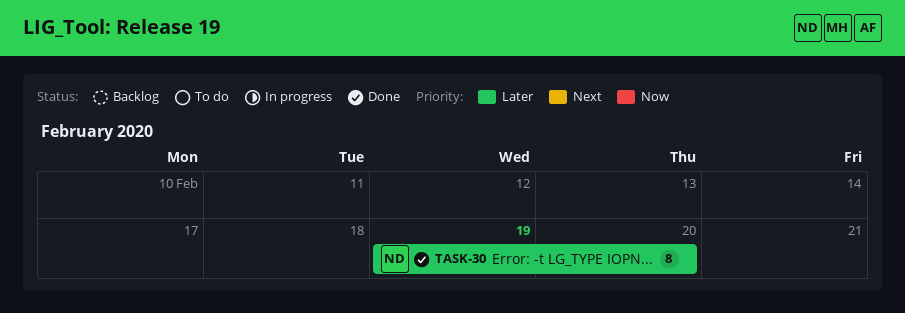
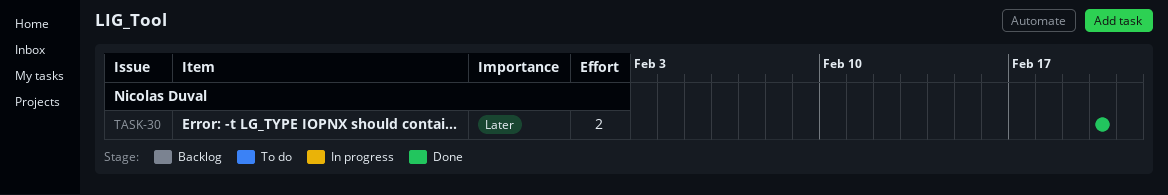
TASK-30, estimate: 8 -> 2
TASK-30, start: Feb 19 -> Feb 20

